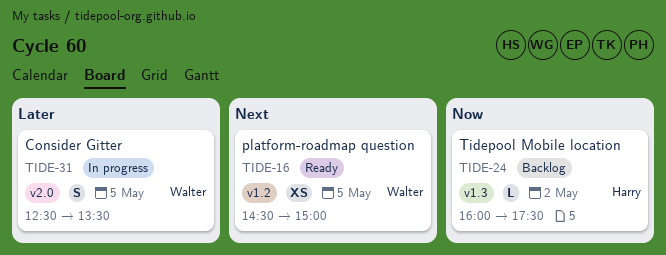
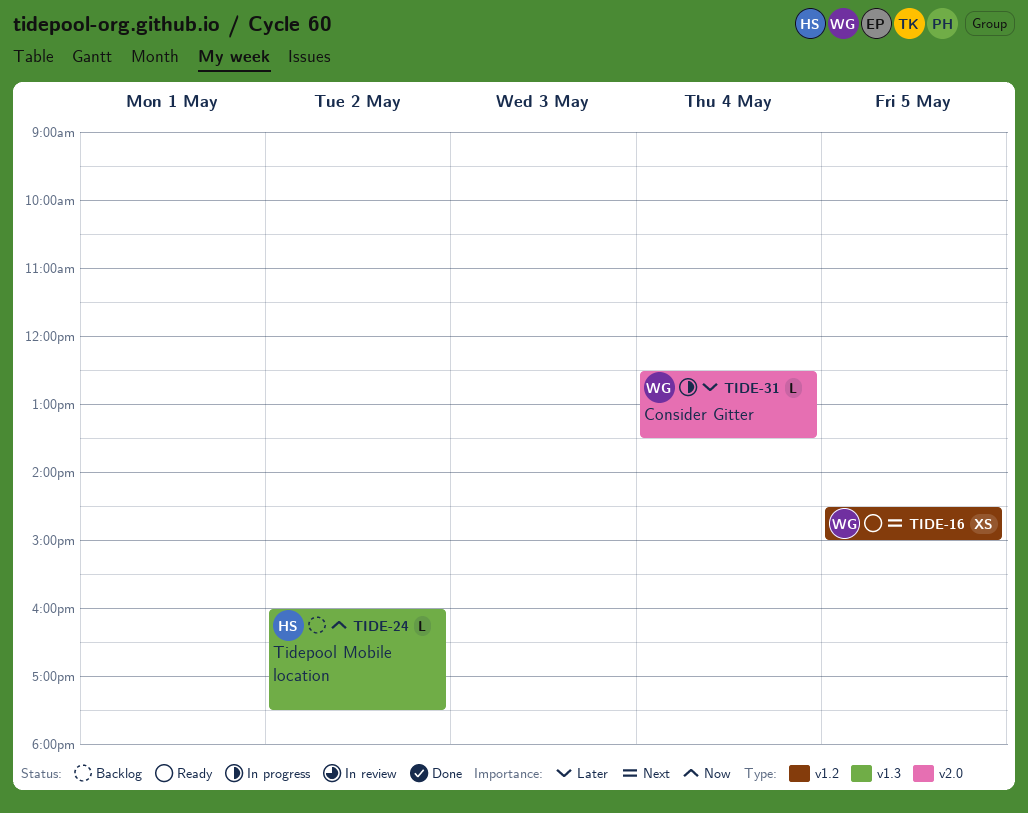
TIDE-31, estimate: S -> L
TIDE-31, day: May 5 -> May 4

